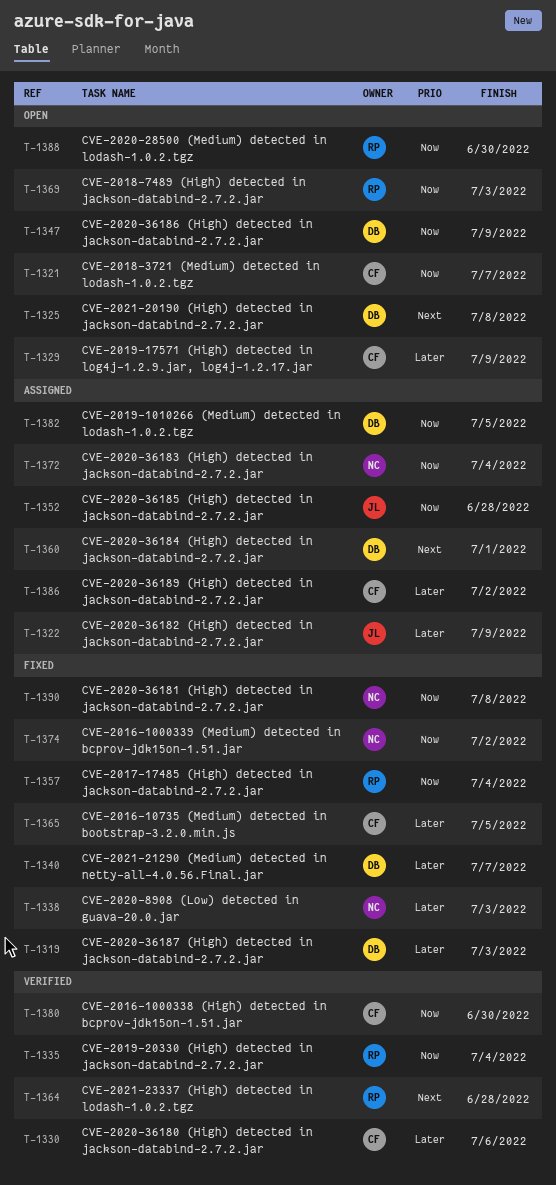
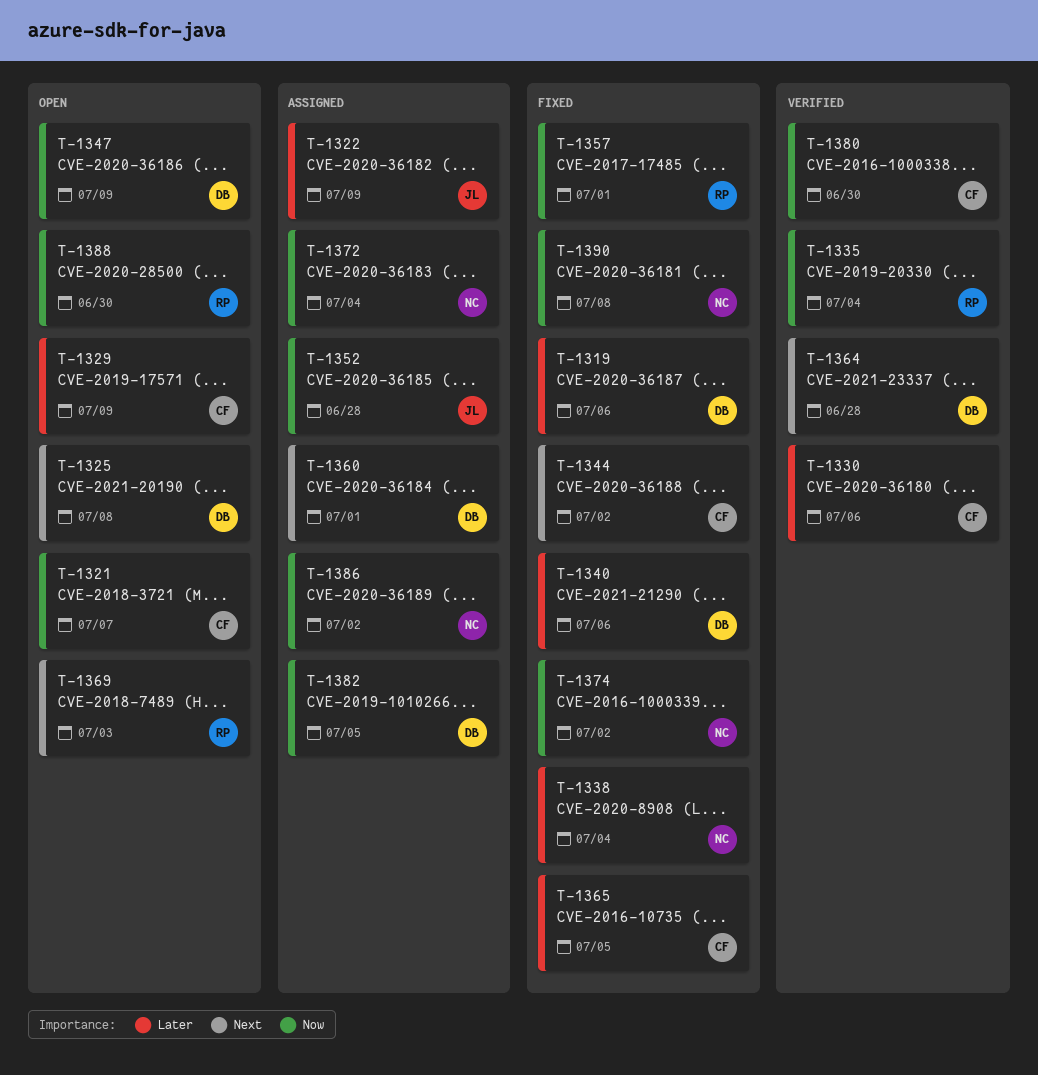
T-1319, due: Jul 3 -> Jul 6
T-1338, due: Jul 3 -> Jul 4
T-1340, due: Jul 7 -> Jul 6
T-1344: none -> present
T-1357, due: Jul 4 -> Jul 1
T-1364, owner: RP -> DB
T-1369, priority: Now -> Next
T-1386, owner: CF -> NC
T-1386, priority: Later -> Now

